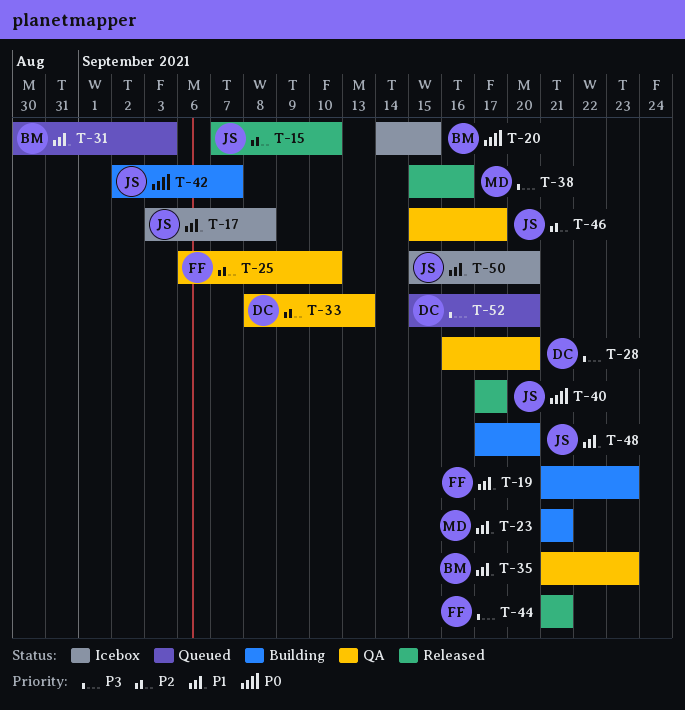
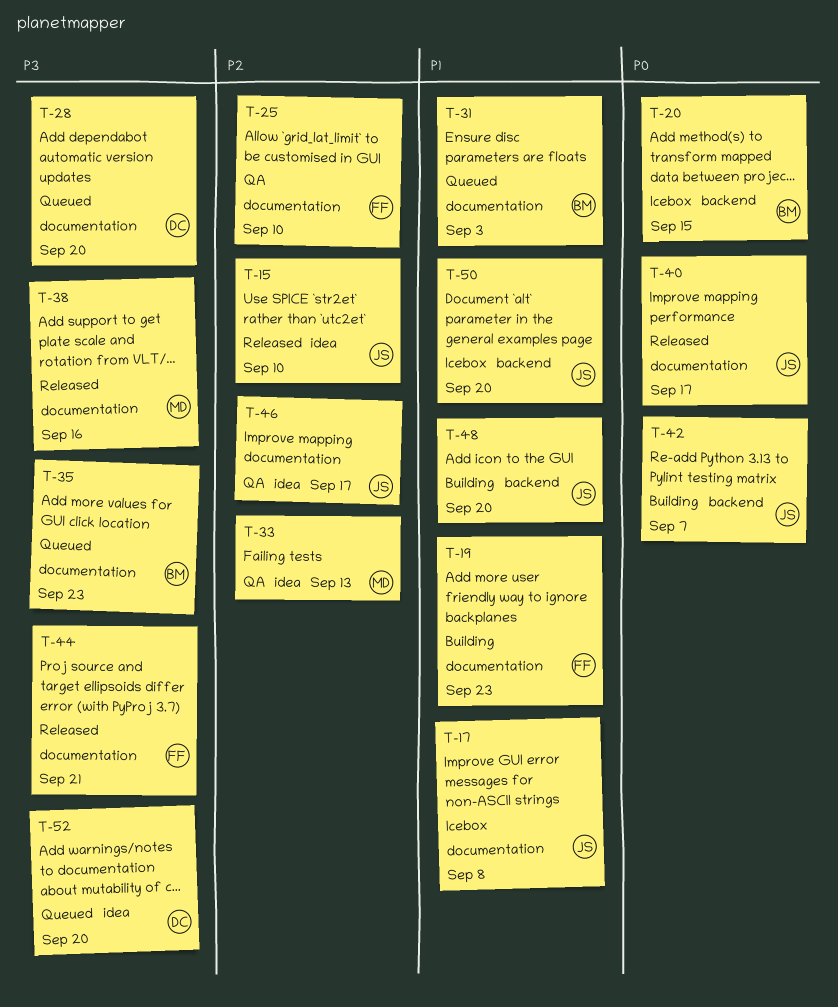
T-23: present -> none
T-28, status: QA -> Queued
T-33, owner: DC -> MD
T-35, status: QA -> Queued
T-35, priority: P1 -> P3

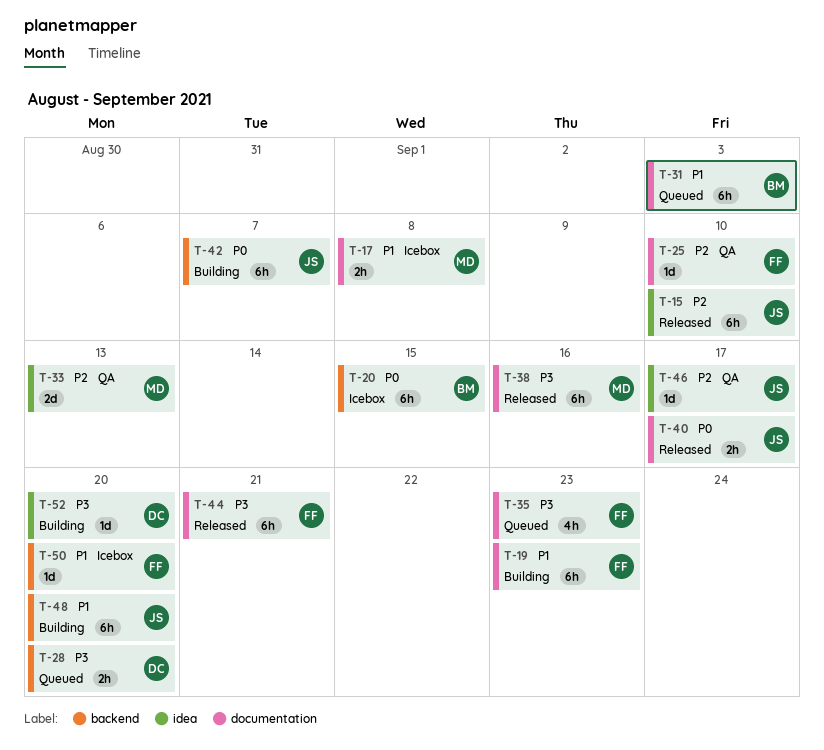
T-17, owner: JS -> MD
T-28, label: documentation -> backend
T-35, owner: BM -> FF
T-50, owner: JS -> FF
T-52, status: Queued -> Building

